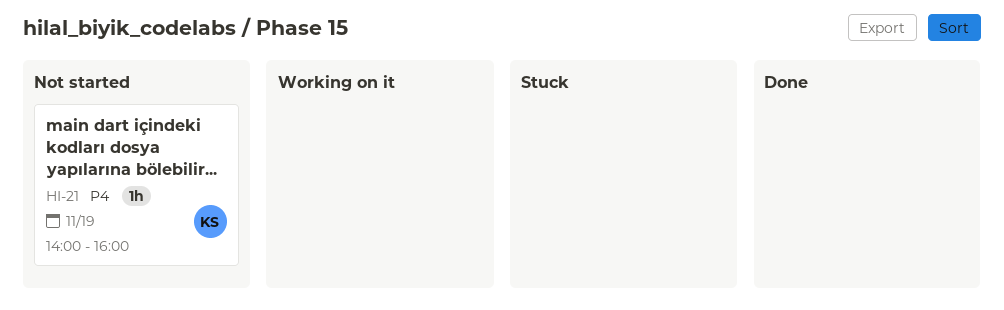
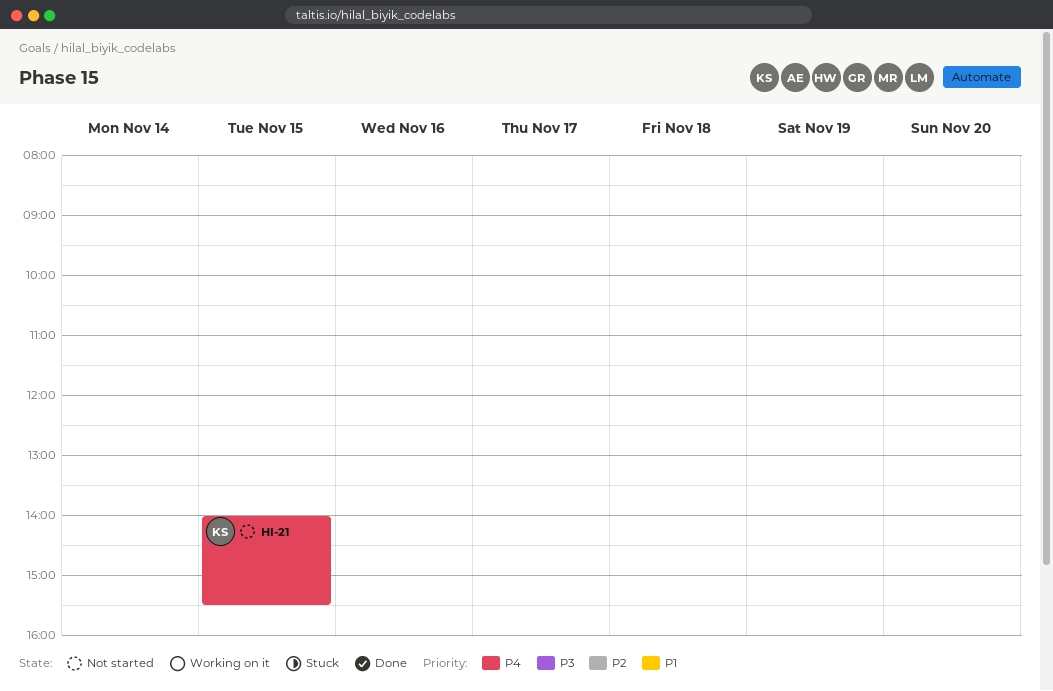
HI-21, day: Nov 19 -> Nov 15
HI-21, ends: 16:00 -> 15:30

